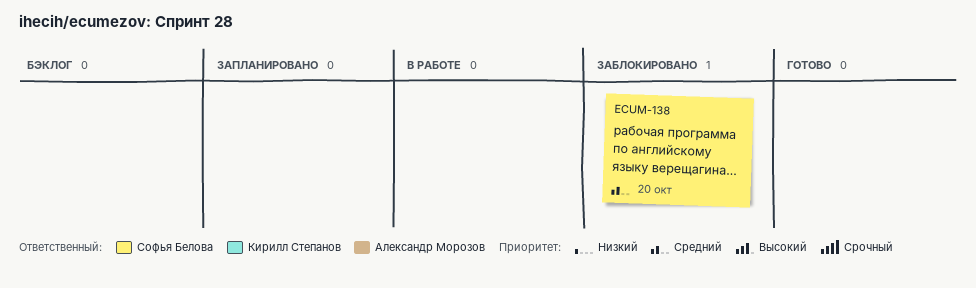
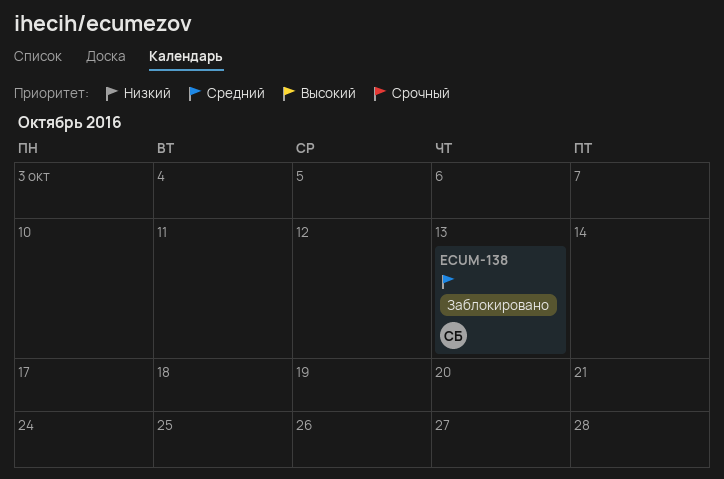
ECUM-138, due: Oct 20 -> Oct 13

